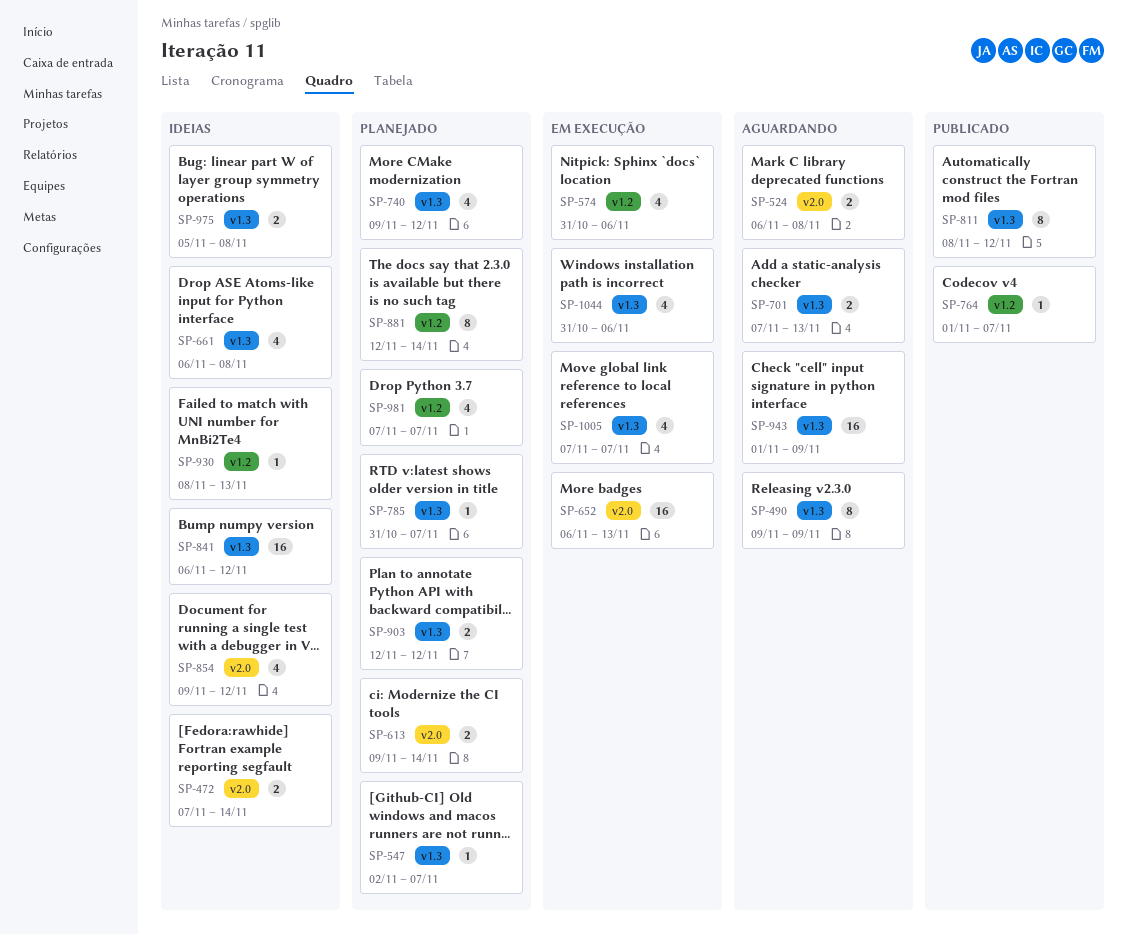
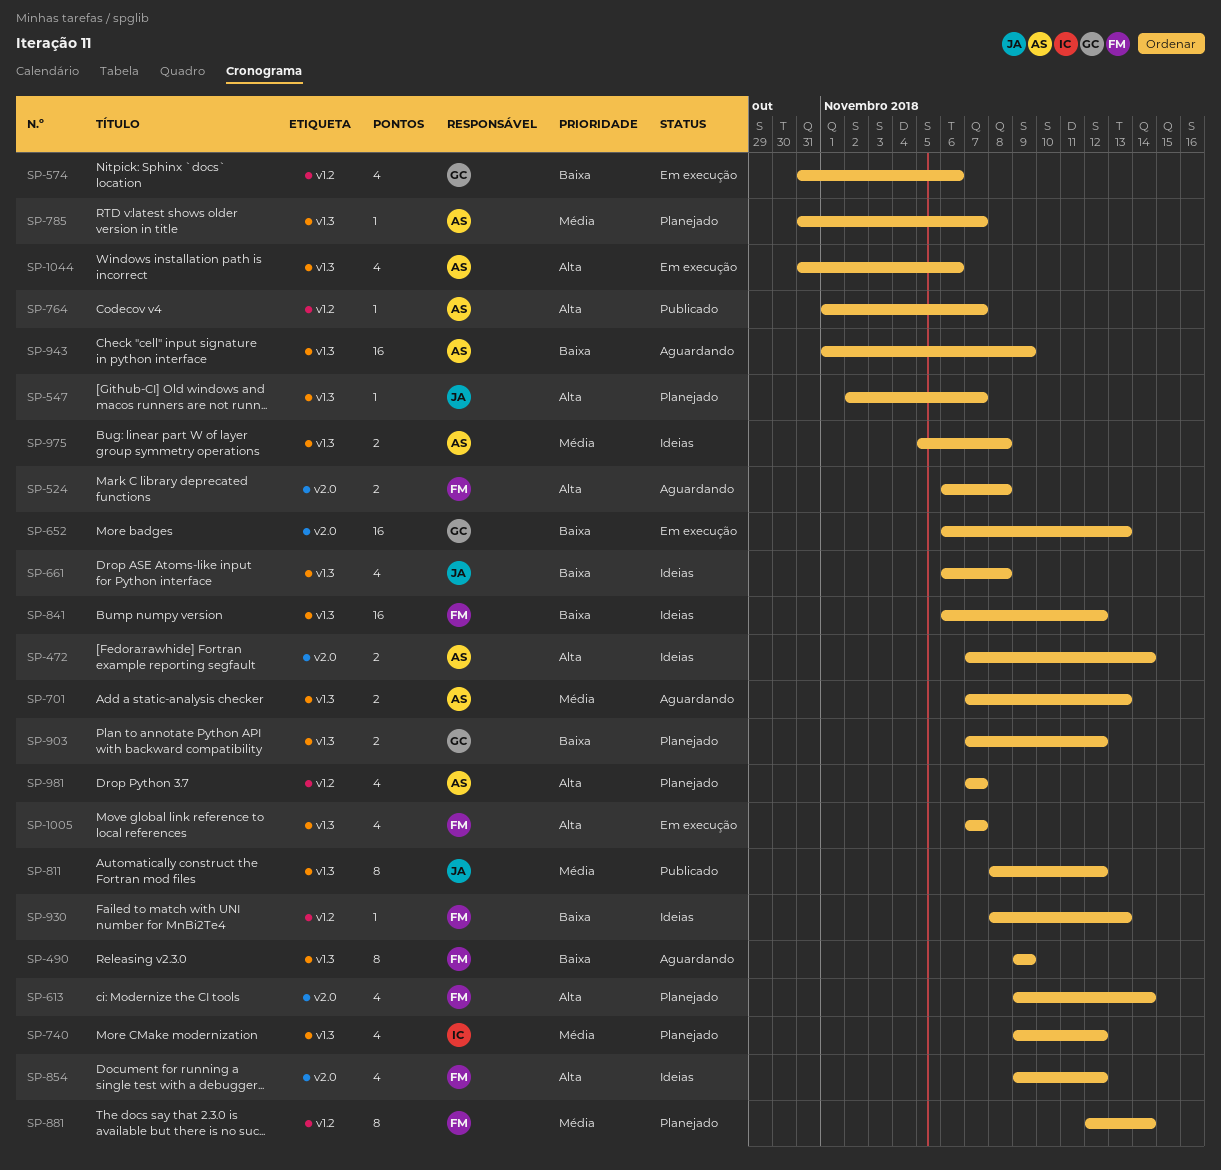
SP-613, estimate: 2 -> 4
SP-903, start: Nov 12 -> Nov 7

